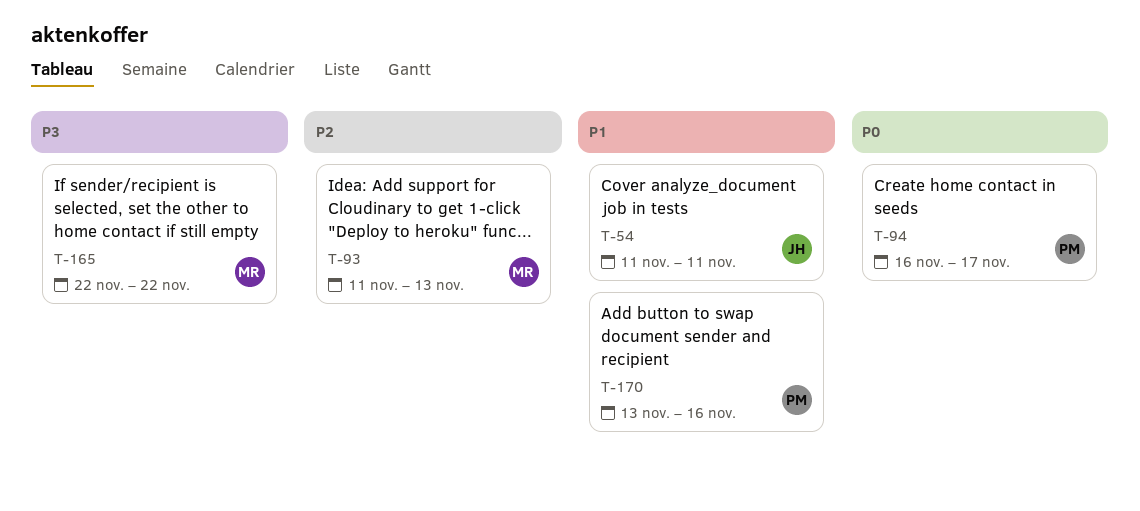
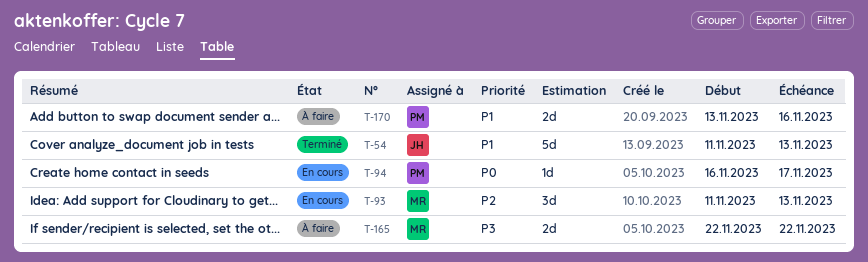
T-54, due: Nov 11 -> Nov 13

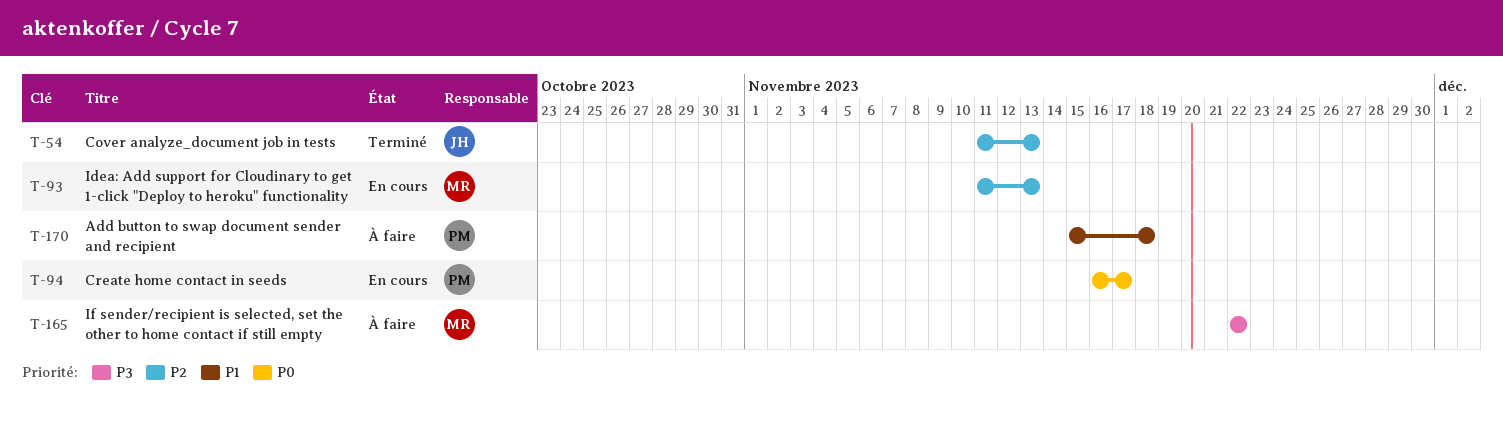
T-54, priority: P1 -> P2
T-170, start: Nov 13 -> Nov 15
T-170, due: Nov 16 -> Nov 18

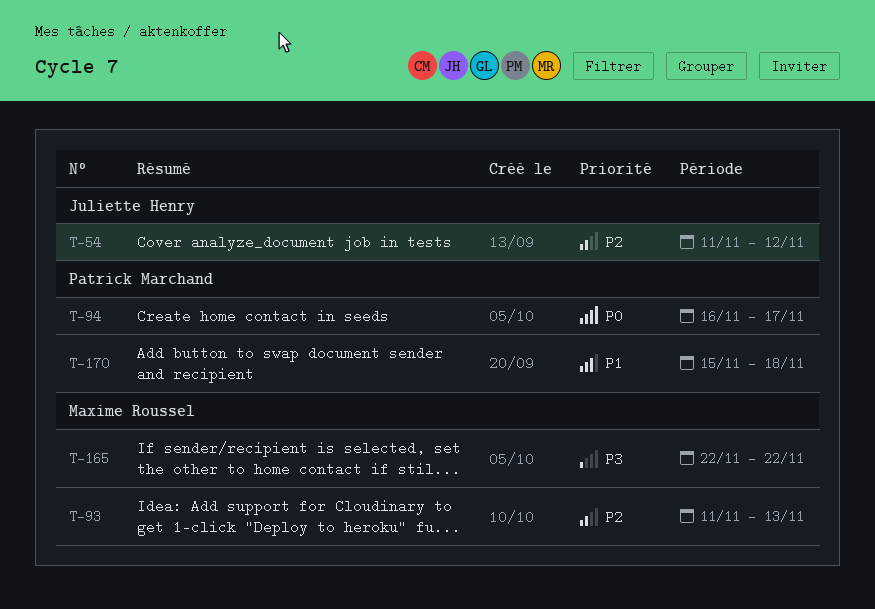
T-54, due: Nov 13 -> Nov 12

